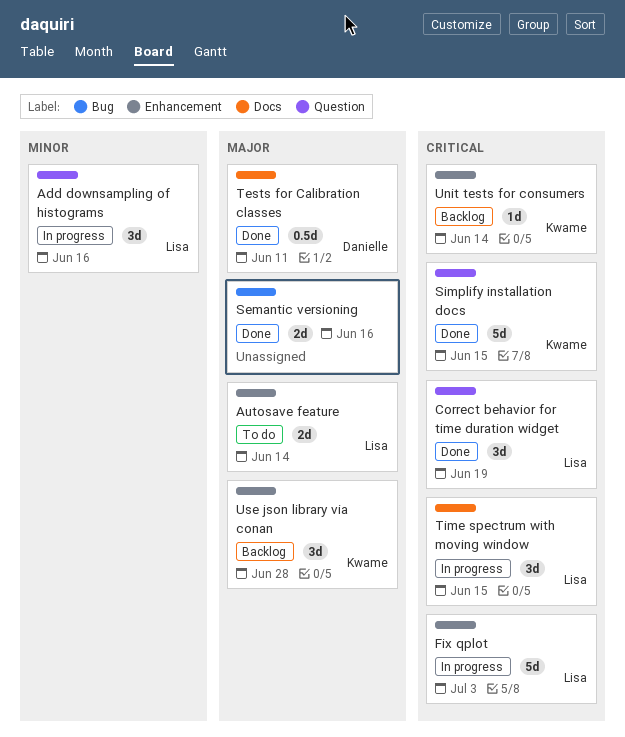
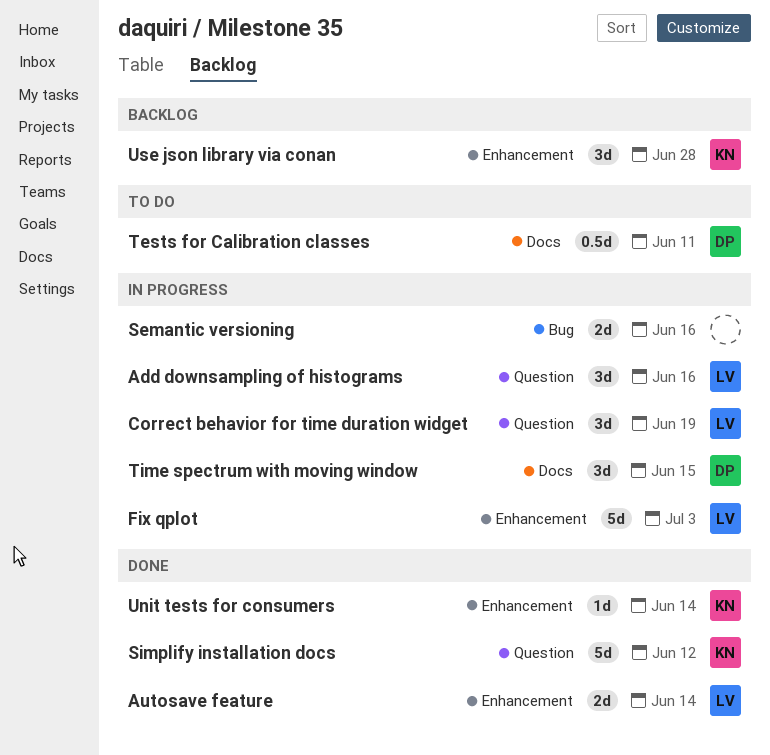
Autosave feature, status: To do -> Done
Correct behavior for time duration widget, status: Done -> In progress
Semantic versioning, status: Done -> In progress
Simplify installation docs, due: Jun 15 -> Jun 12
Tests for Calibration classes, status: Done -> To do
Time spectrum with moving window, owner: Lisa -> Danielle
Unit tests for consumers, status: Backlog -> Done

